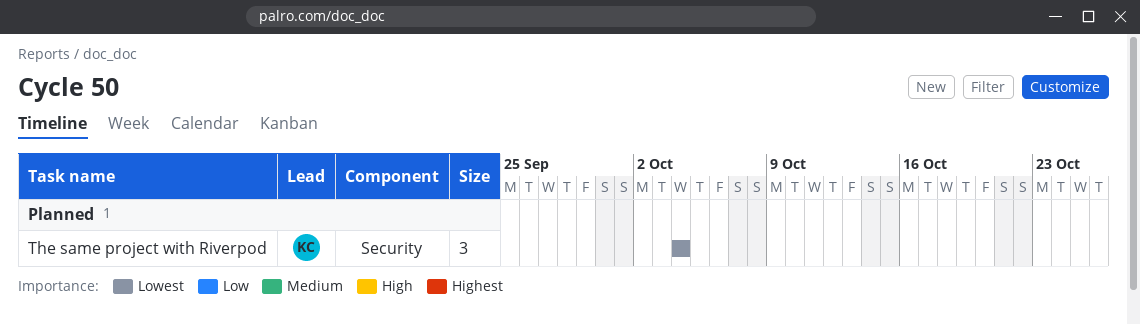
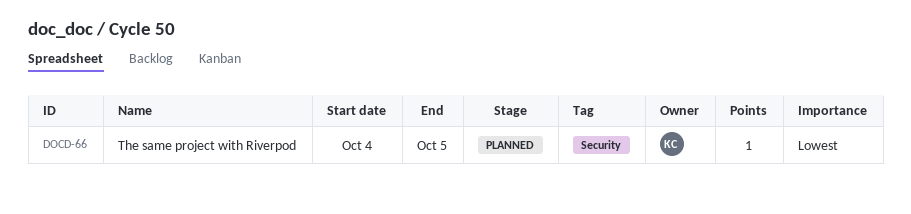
The same project with Riverpod, estimate: 3 -> 1
The same project with Riverpod, due: Oct 4 -> Oct 5

